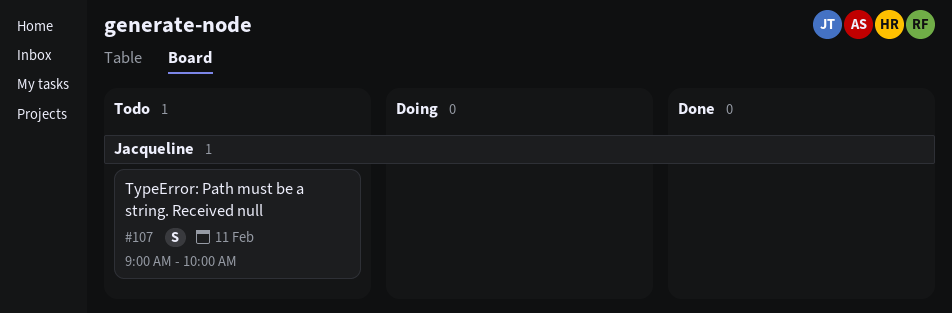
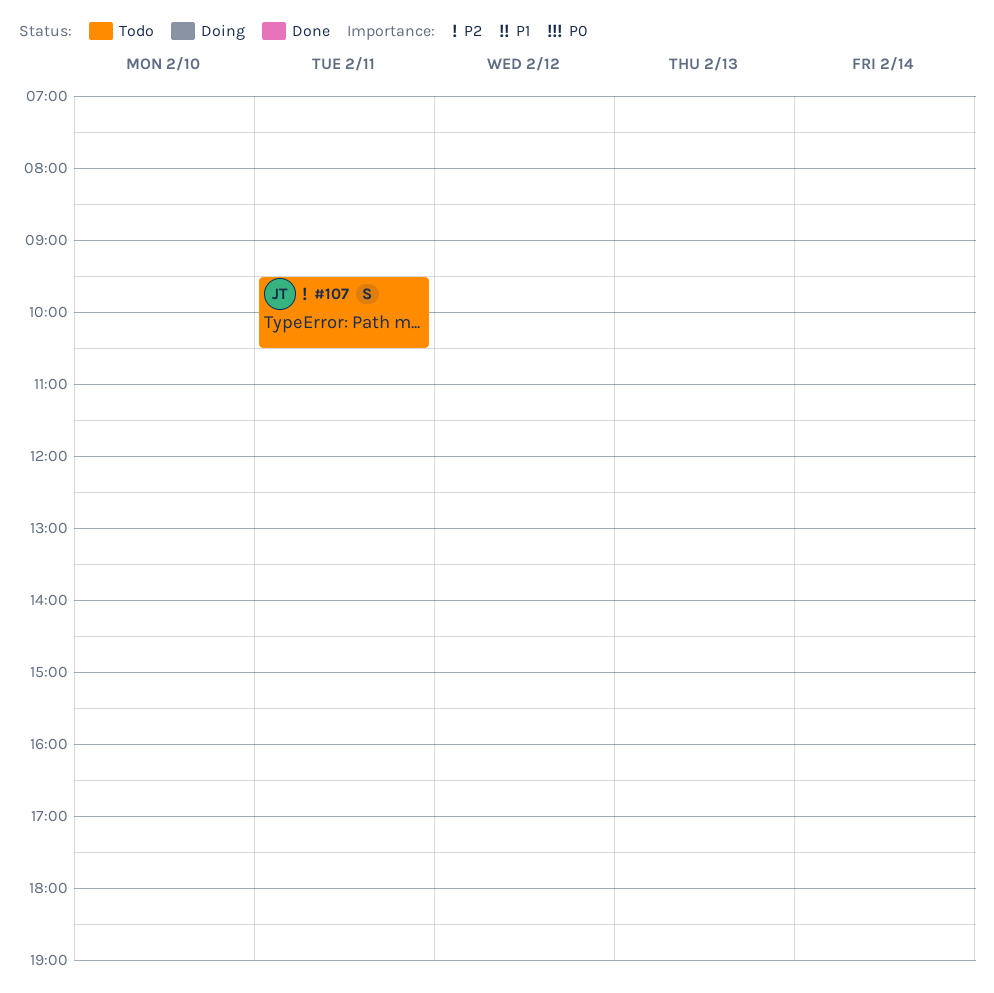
#107, begins: 09:00 -> 09:30
#107, ends: 10:00 -> 10:30

